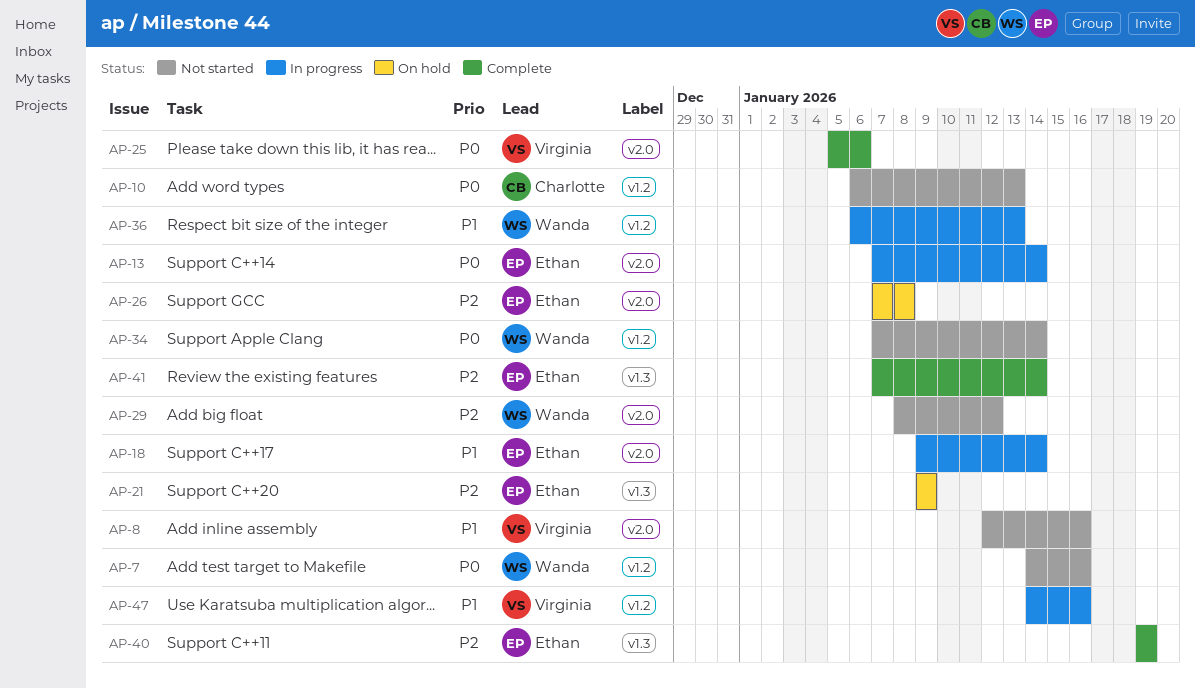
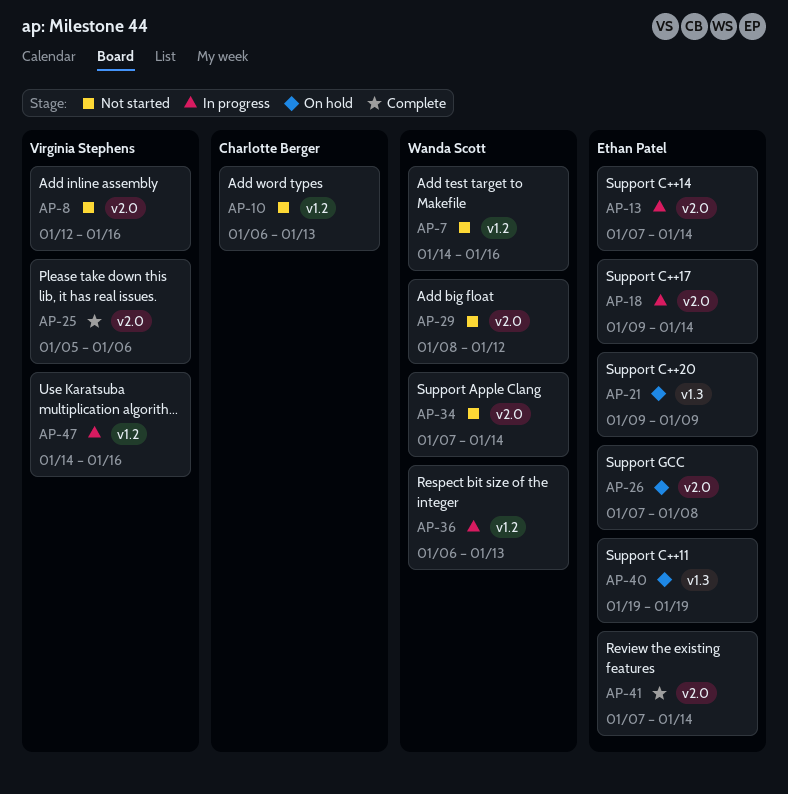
AP-34, label: v1.2 -> v2.0
AP-40, status: Complete -> On hold
AP-41, label: v1.3 -> v2.0

